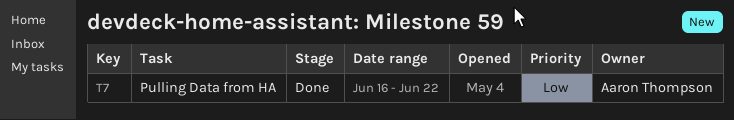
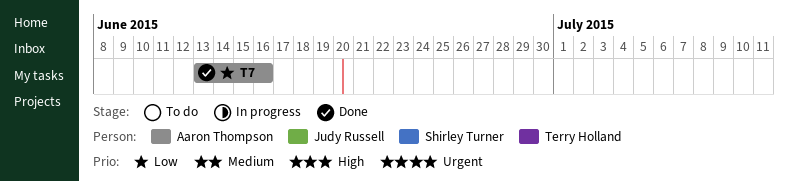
T7, start: Jun 16 -> Jun 13
T7, due: Jun 22 -> Jun 16

